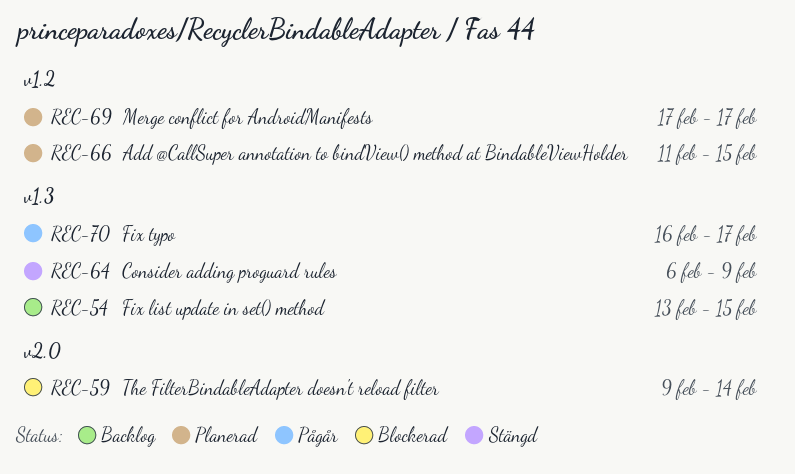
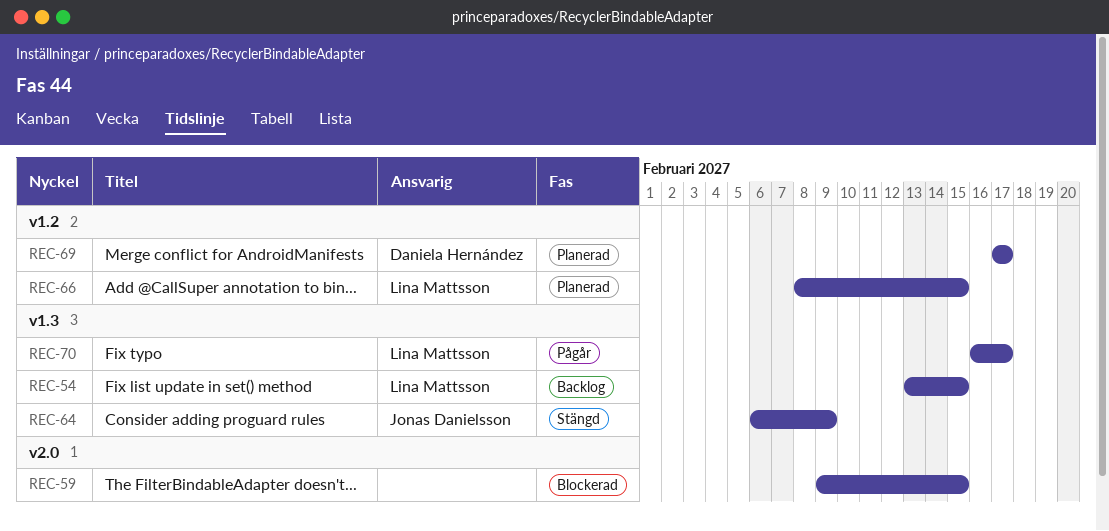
REC-59, due: Feb 14 -> Feb 15
REC-66, start: Feb 11 -> Feb 8

